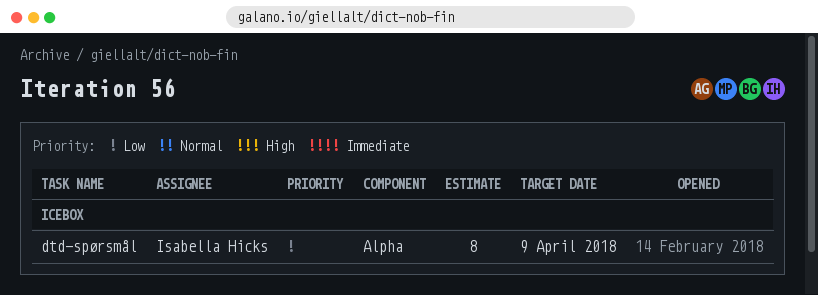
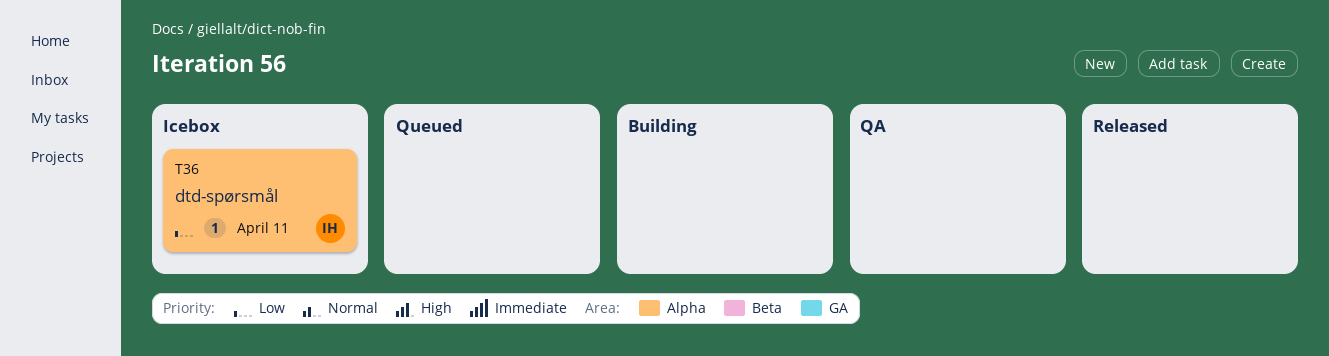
dtd-spørsmål, estimate: 8 -> 1
dtd-spørsmål, due: Apr 9 -> Apr 11

